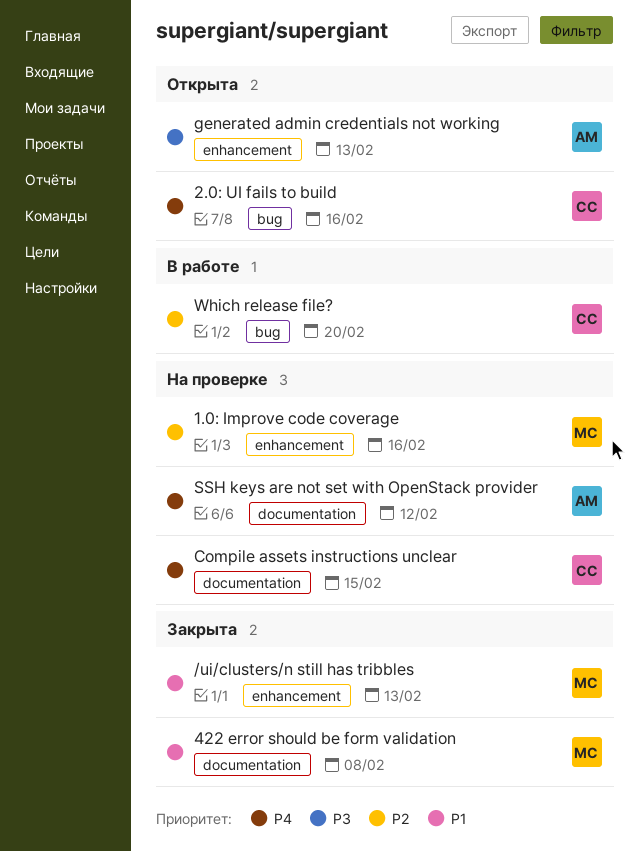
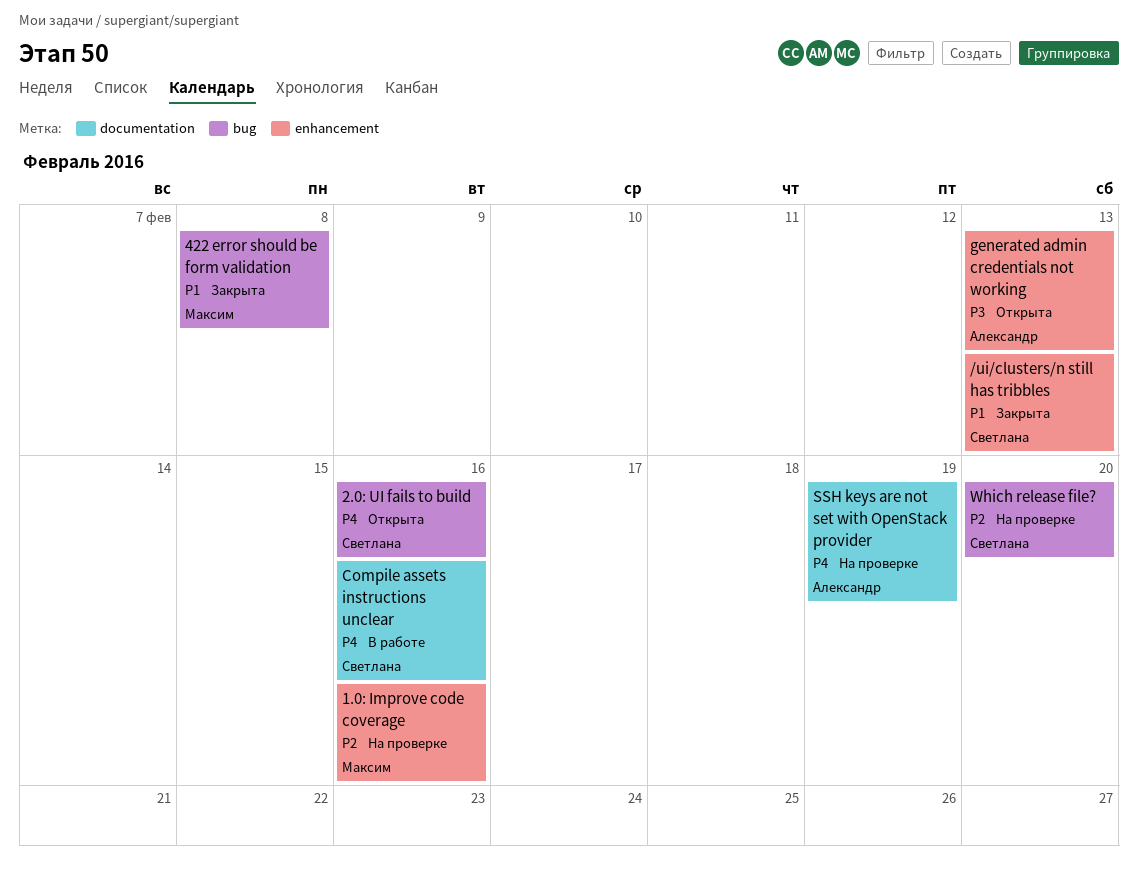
/ui/clusters/n still has tribbles, owner: Максим -> Светлана
422 error should be form validation, label: documentation -> bug
Compile assets instructions unclear, status: На проверке -> В работе
Compile assets instructions unclear, due: Feb 15 -> Feb 16
SSH keys are not set with OpenStack provider, due: Feb 12 -> Feb 19
Which release file?, status: В работе -> На проверке

